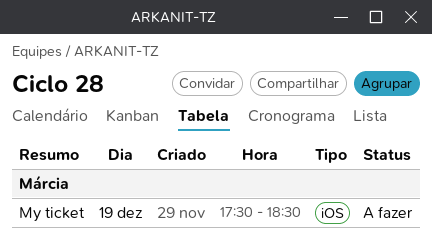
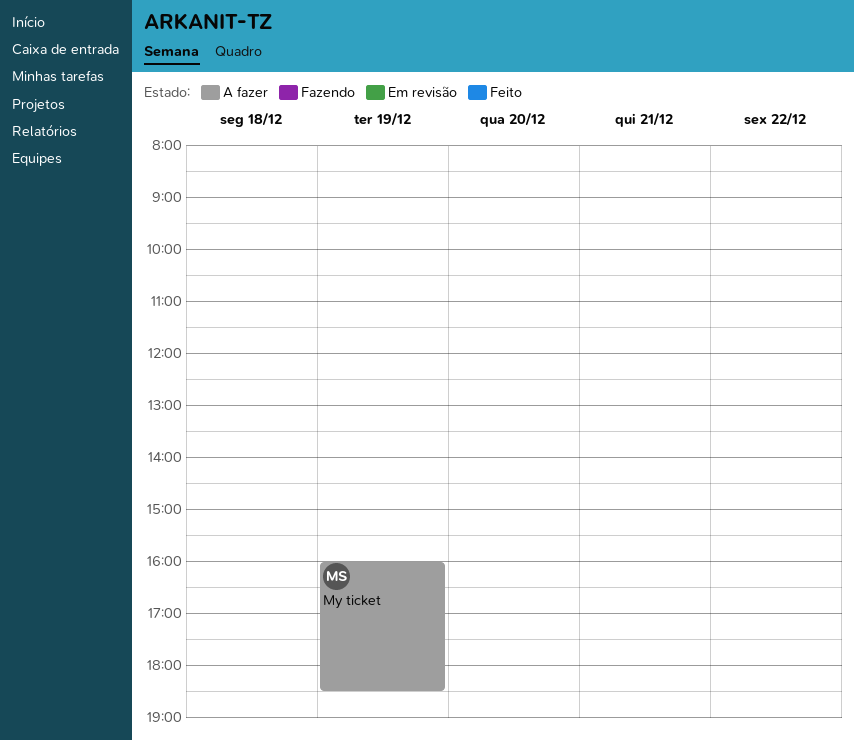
My ticket, begins: 17:30 -> 16:00

